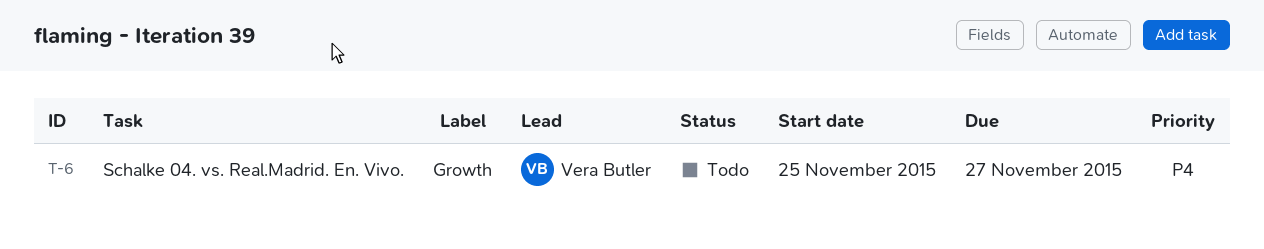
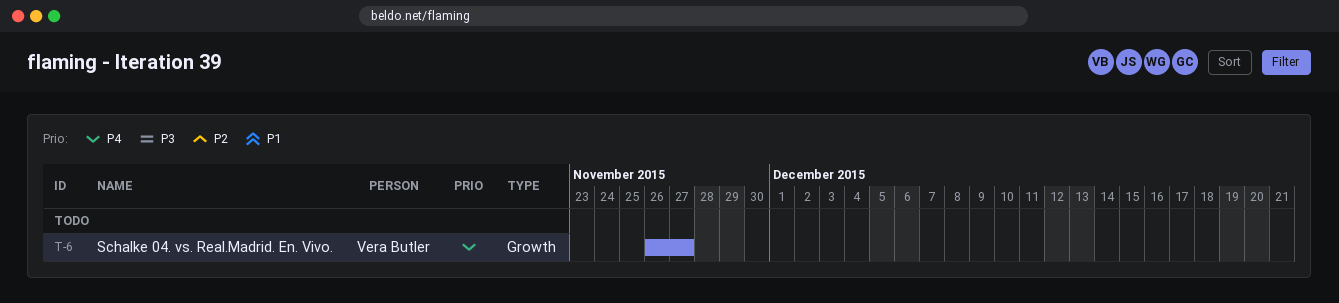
T-6, start: Nov 25 -> Nov 26

